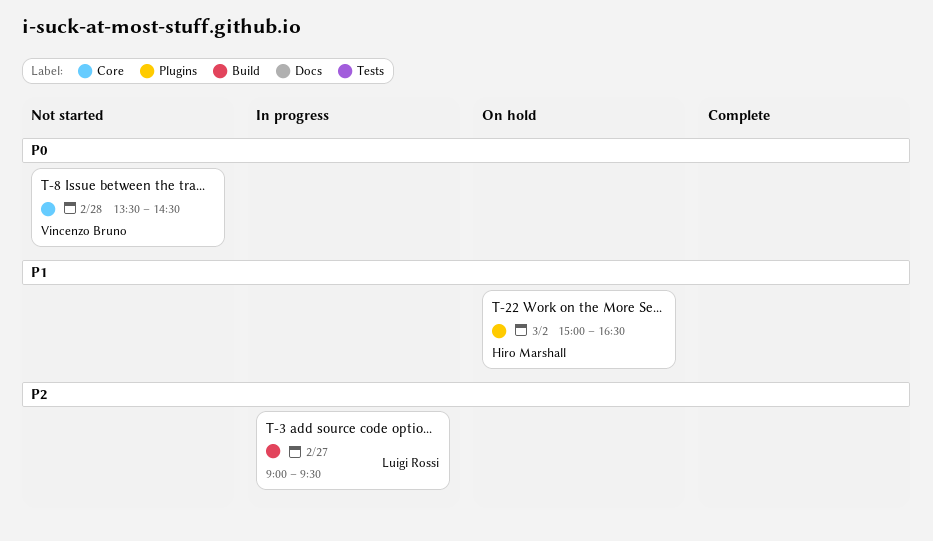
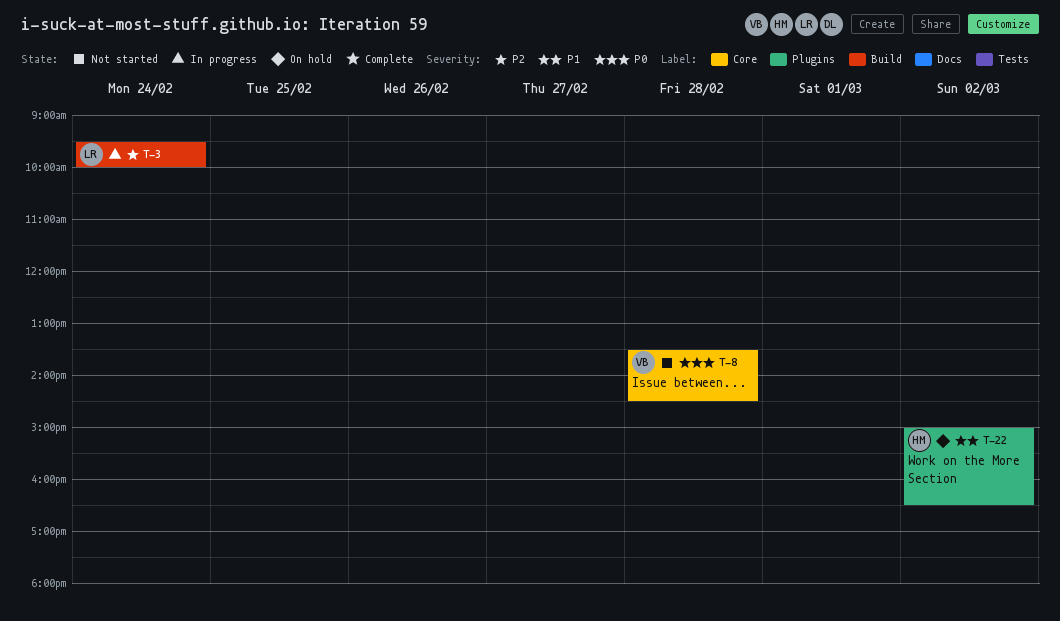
T-3, day: Feb 27 -> Feb 24
T-3, begins: 09:00 -> 09:30
T-3, ends: 09:30 -> 10:00

